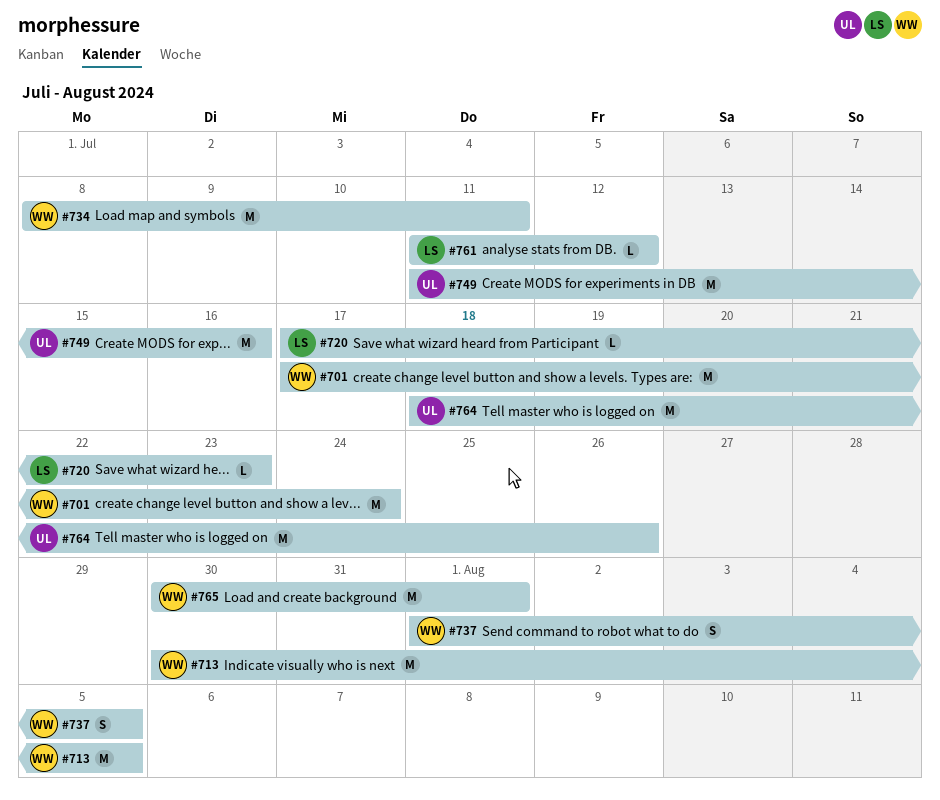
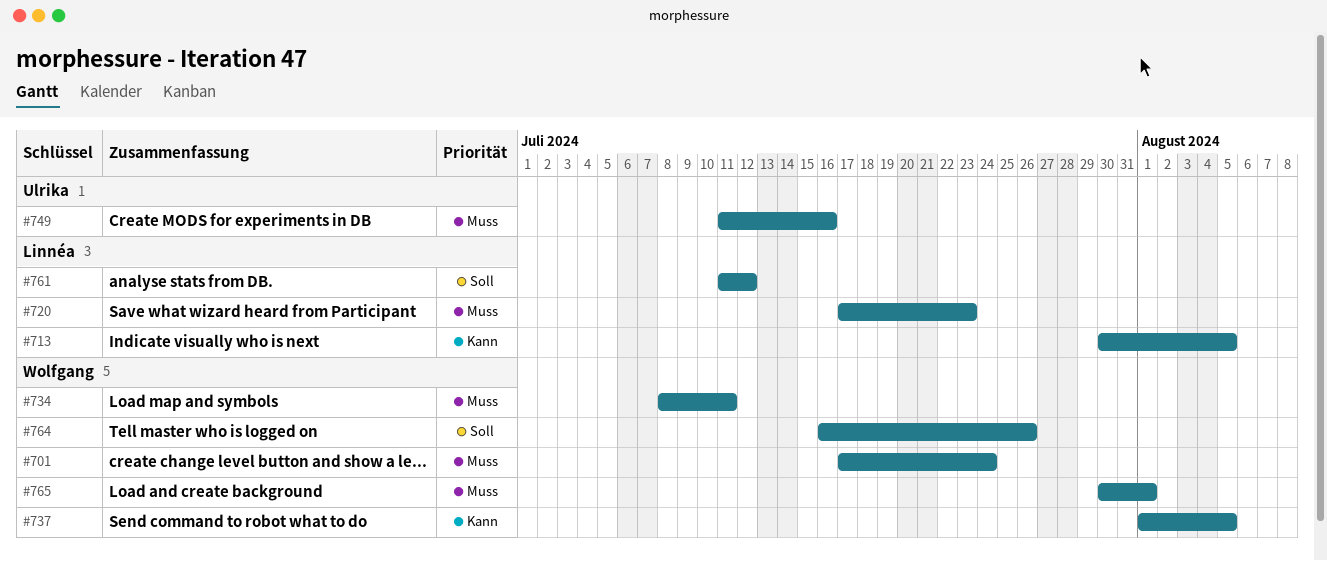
#713, owner: Wolfgang -> Linnéa
#764, owner: Ulrika -> Wolfgang
#764, start: Jul 18 -> Jul 16

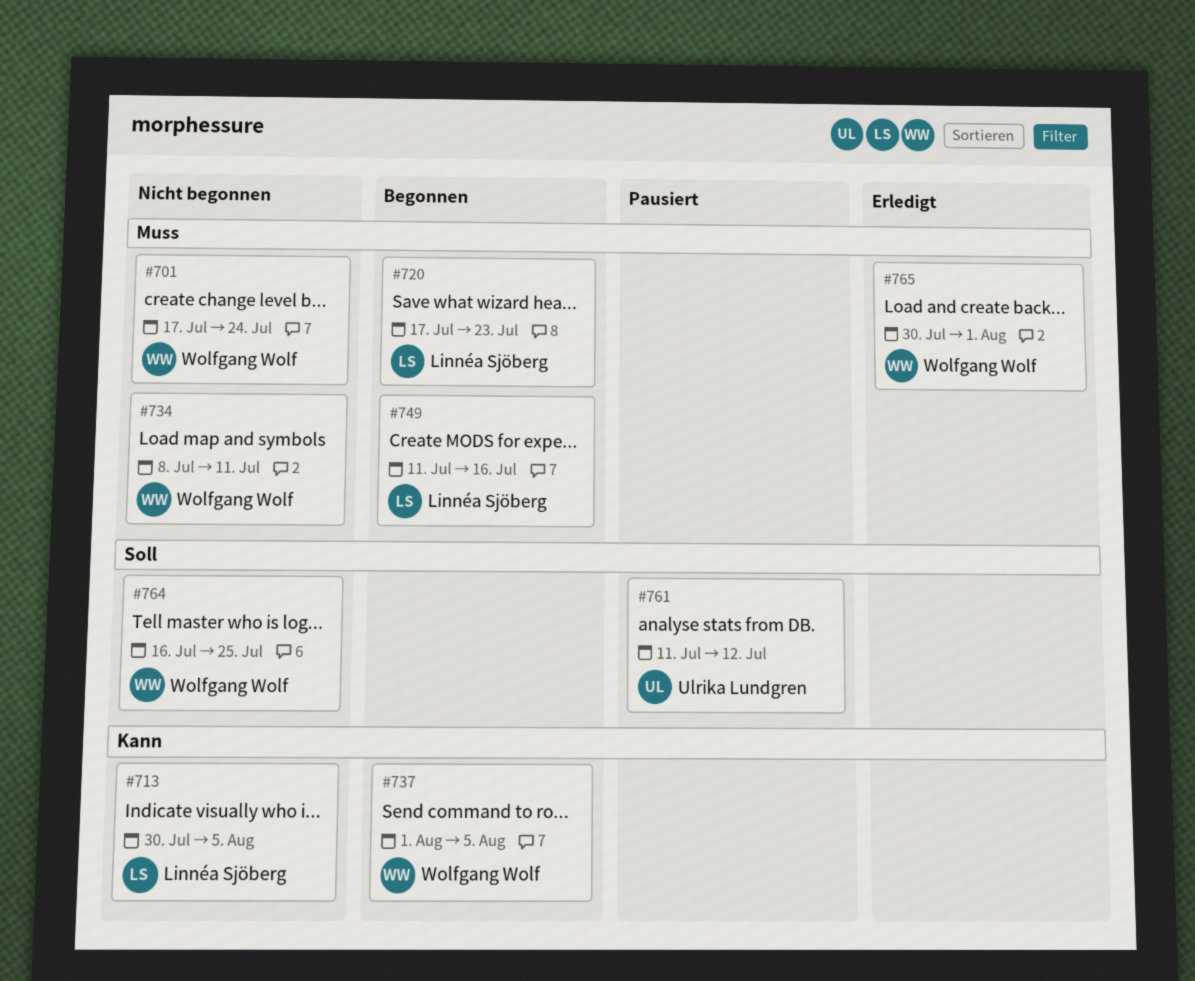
#749, owner: Ulrika Lundgren -> Linnéa Sjöberg
#761, owner: Linnéa Sjöberg -> Ulrika Lundgren
#764, due: Jul 26 -> Jul 25

